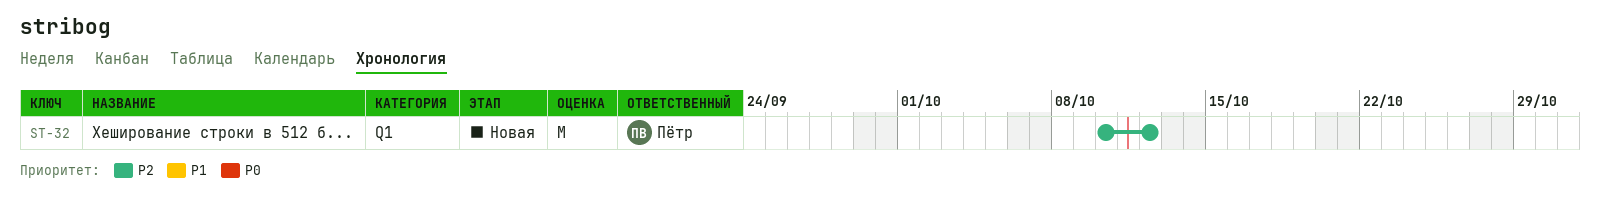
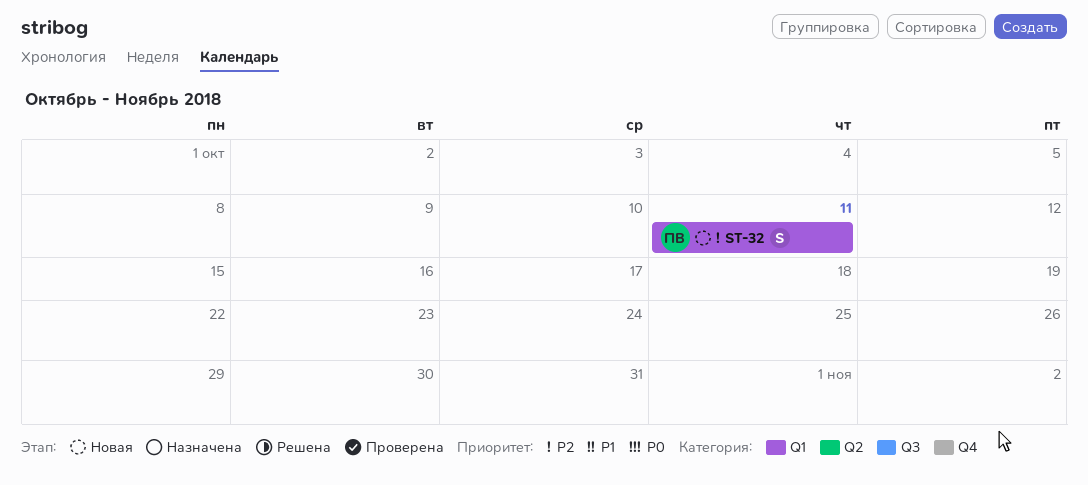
ST-32, estimate: M -> S
ST-32, start: Oct 10 -> Oct 11
ST-32, due: Oct 12 -> Oct 11

